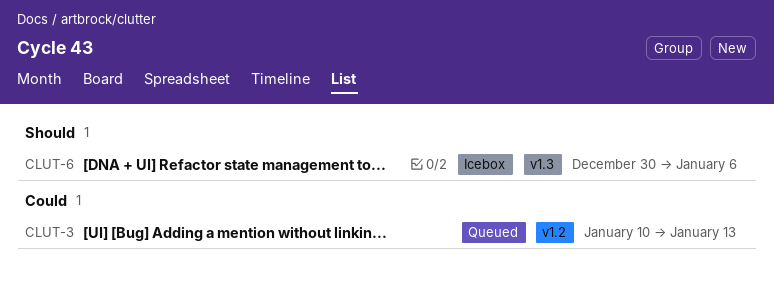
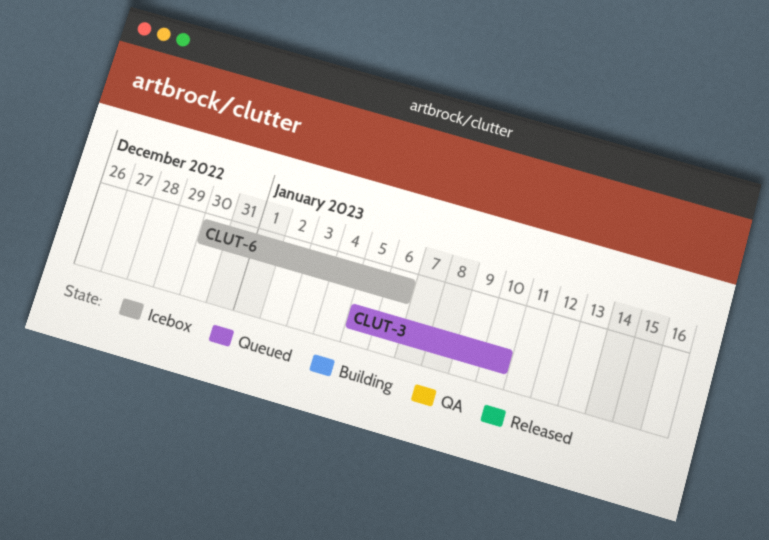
CLUT-3, start: Jan 10 -> Jan 5
CLUT-3, due: Jan 13 -> Jan 10

